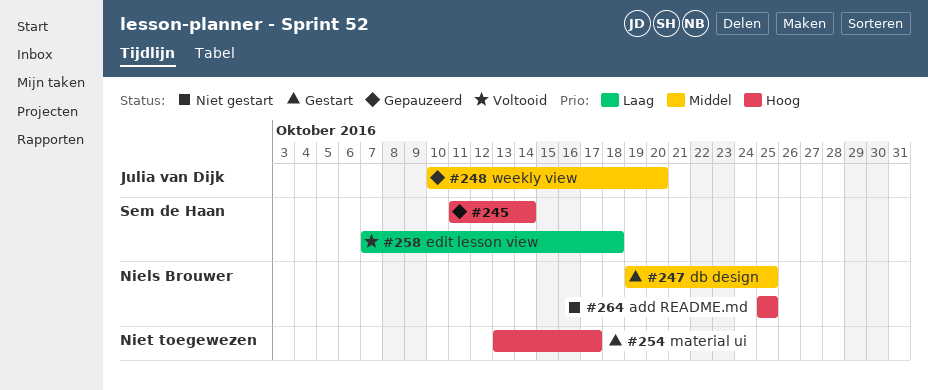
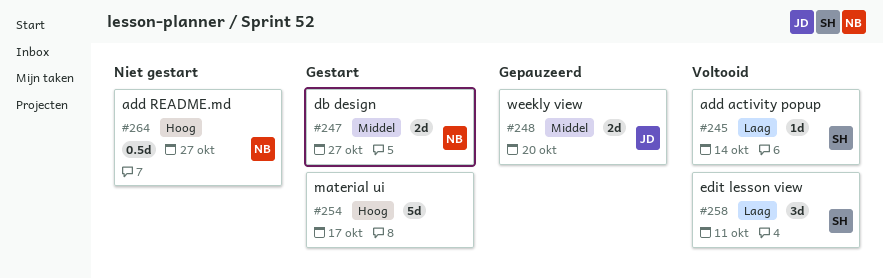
#245, status: Gepauzeerd -> Voltooid
#245, priority: Hoog -> Laag
#247, due: Oct 25 -> Oct 27
#258, due: Oct 18 -> Oct 11
#264, due: Oct 25 -> Oct 27

